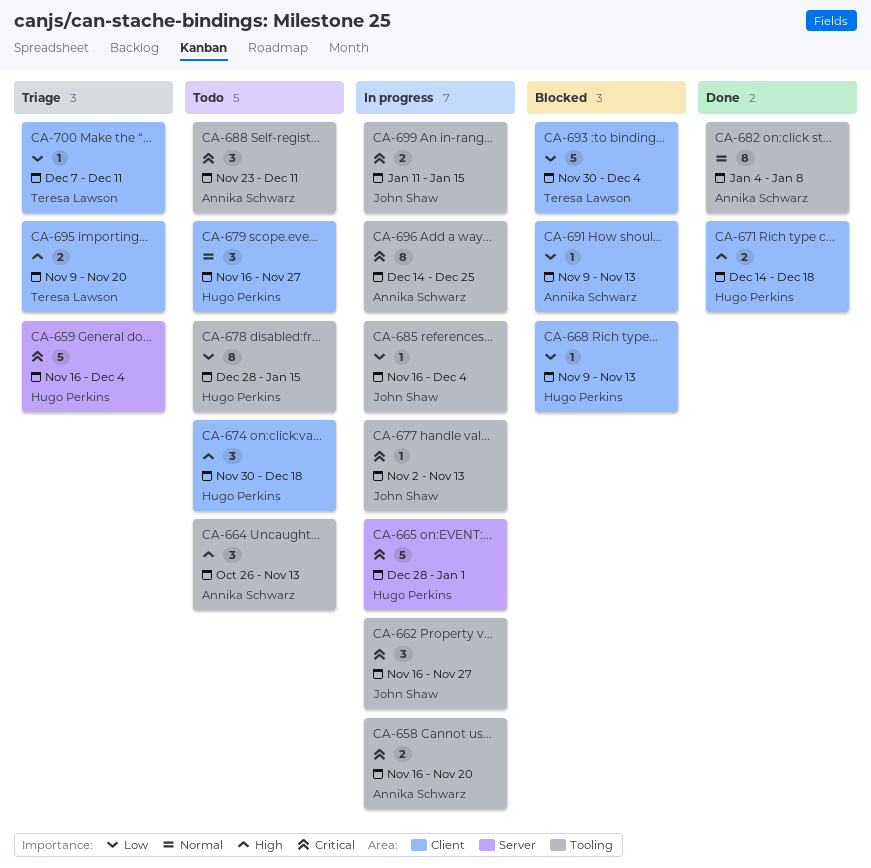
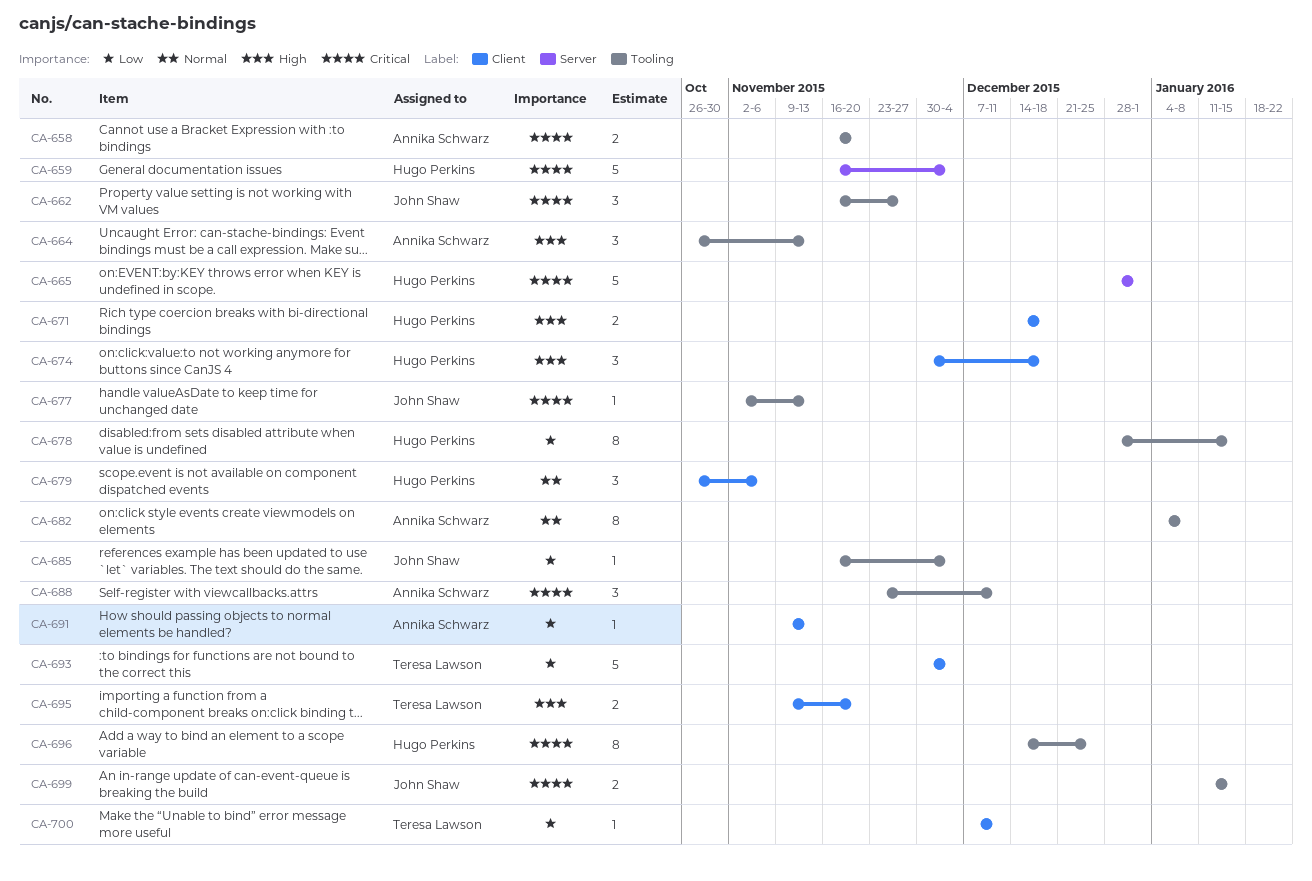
CA-668: present -> none
CA-679, start: Nov 16 -> Oct 26
CA-679, due: Nov 27 -> Nov 6
CA-696, owner: Annika Schwarz -> Hugo Perkins

